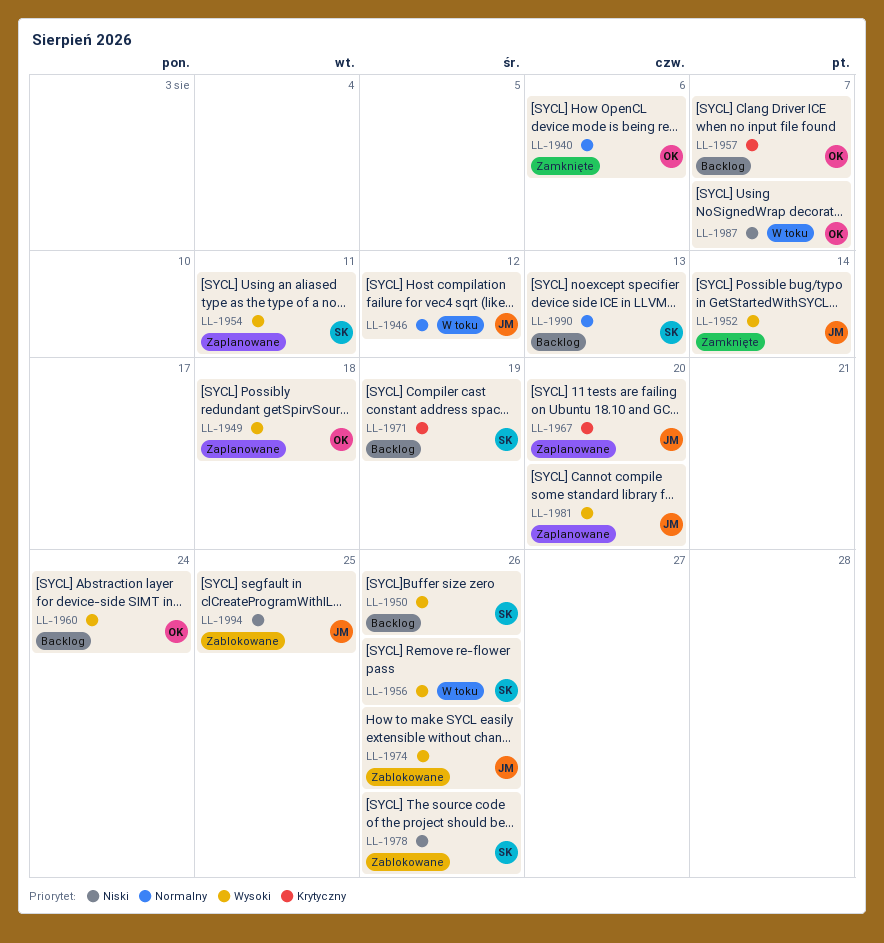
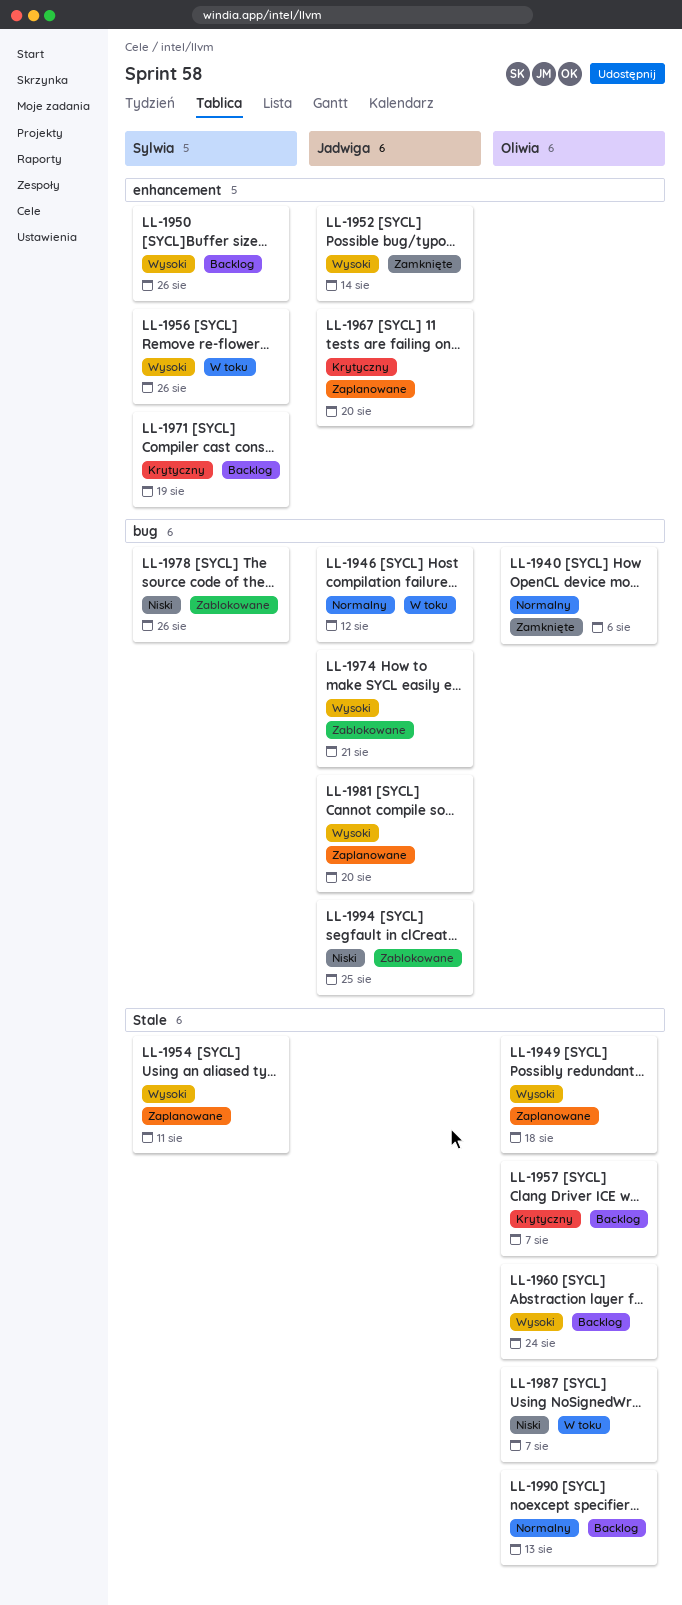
LL-1974, due: Aug 26 -> Aug 21
LL-1990, owner: Sylwia -> Oliwia

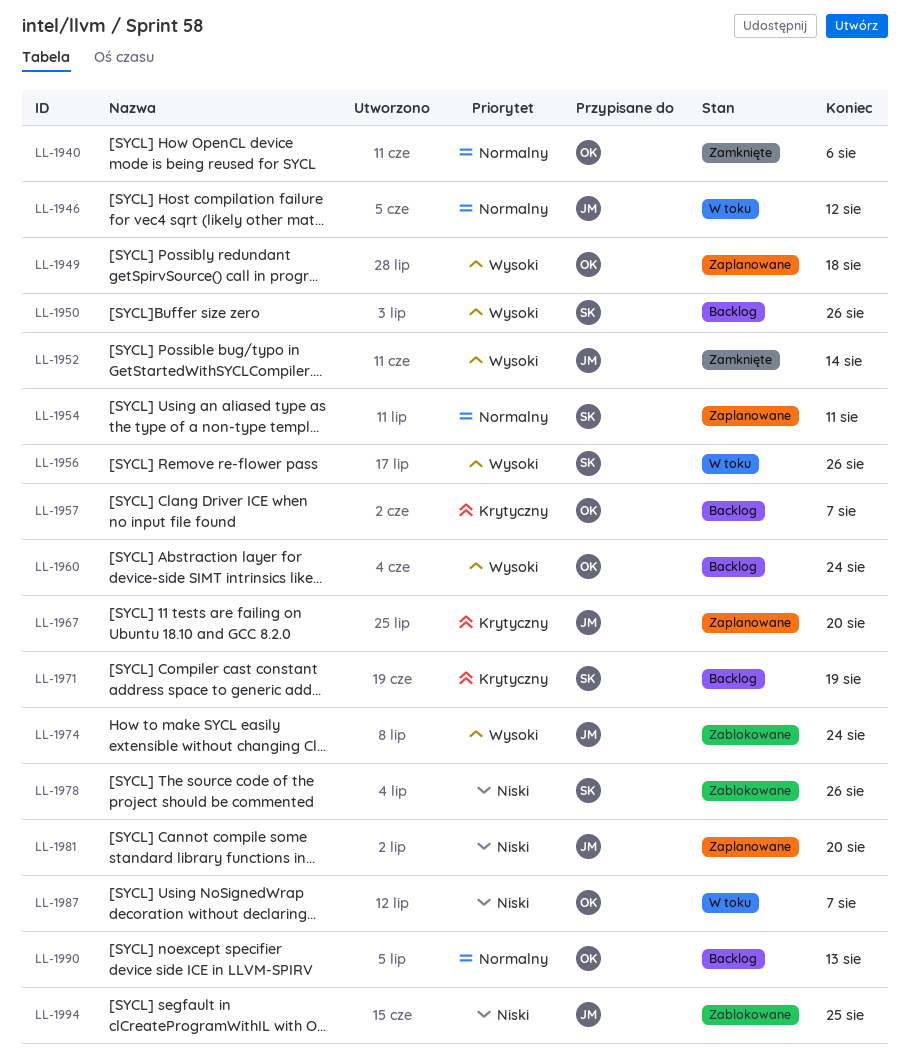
LL-1954, priority: Wysoki -> Normalny
LL-1974, due: Aug 21 -> Aug 24
LL-1981, priority: Wysoki -> Niski

